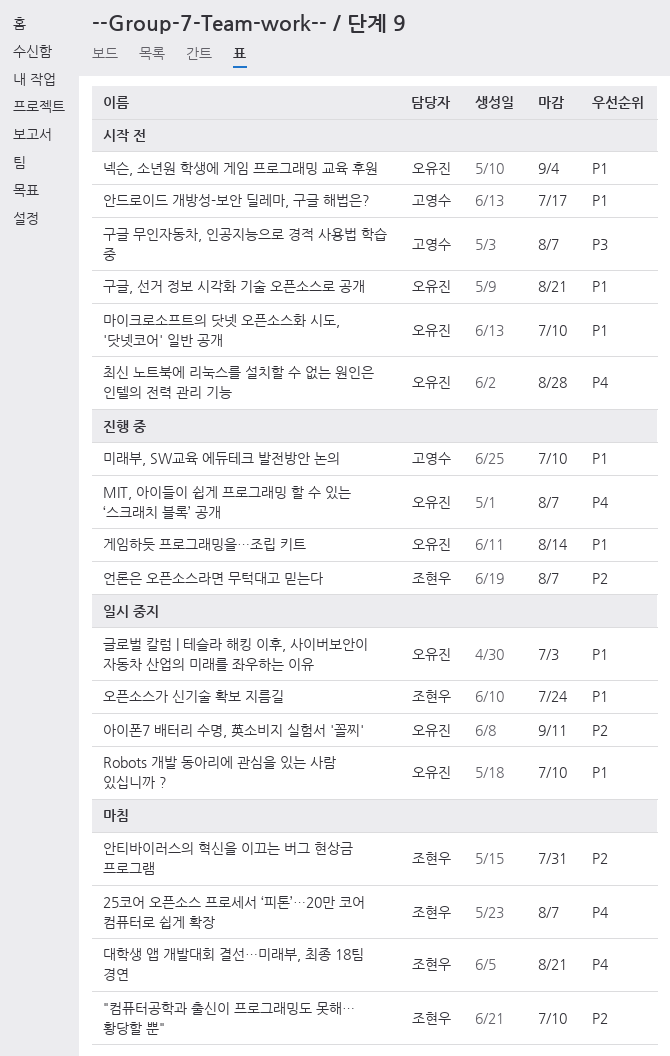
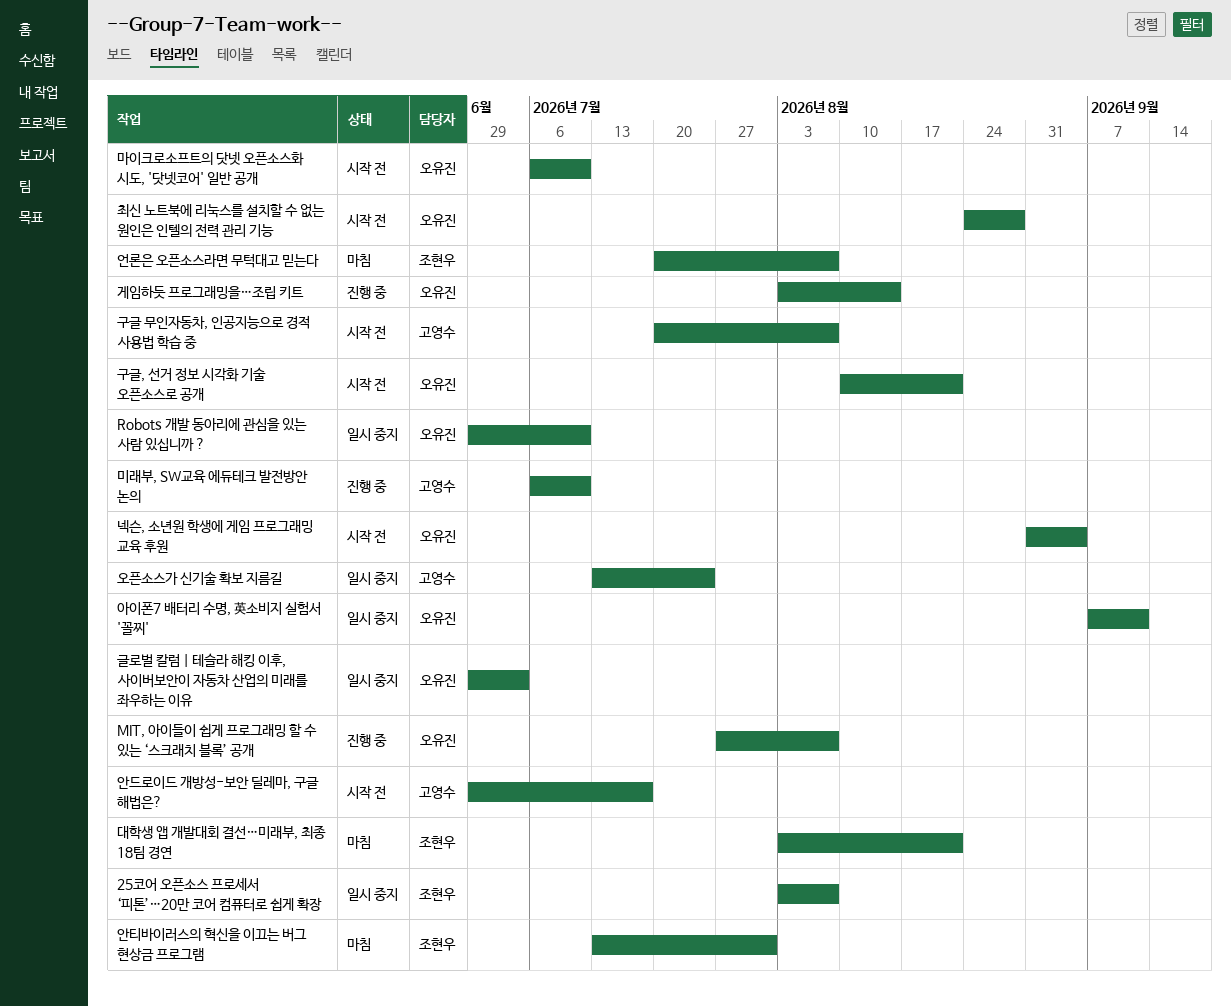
"컴퓨터공학과 출신이 프로그래밍도 못해… 황당할 뿐": present -> none
25코어 오픈소스 프로세서 ‘피톤’…20만 코어 컴퓨터로 쉽게 확장, status: 마침 -> 일시 중지
언론은 오픈소스라면 무턱대고 믿는다, status: 진행 중 -> 마침
오픈소스가 신기술 확보 지름길, owner: 조현우 -> 고영수

